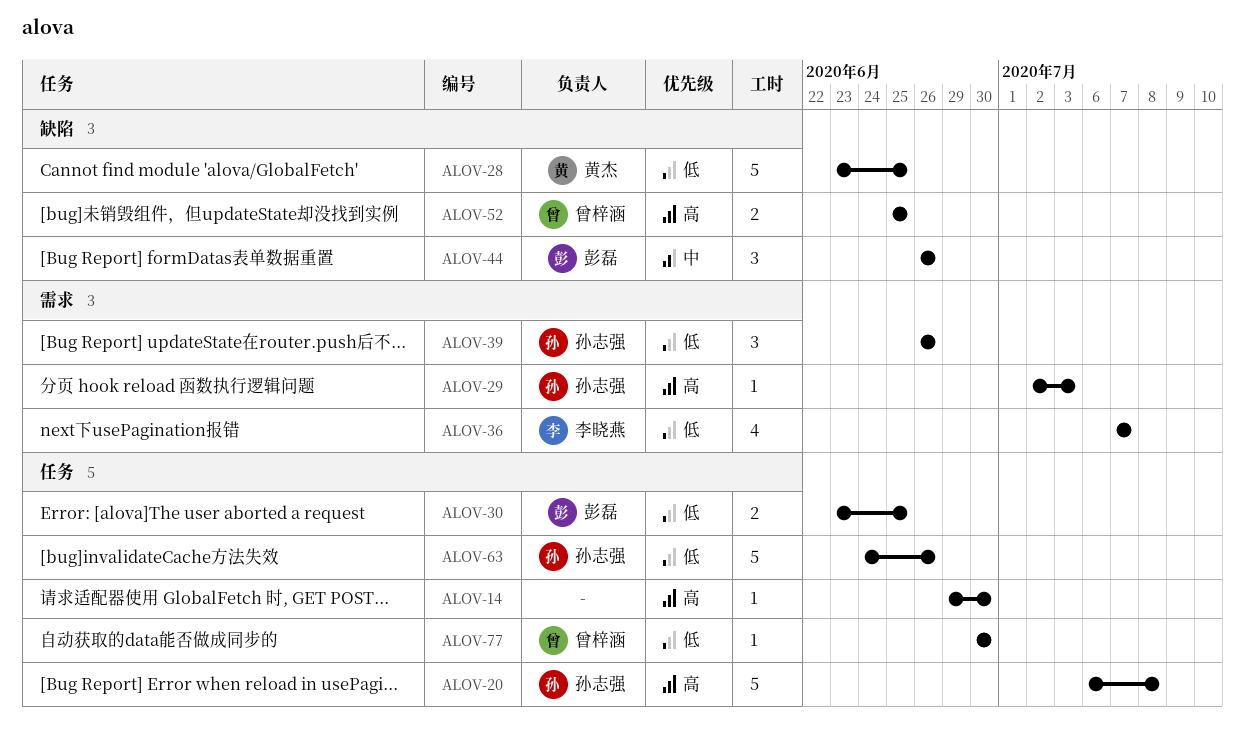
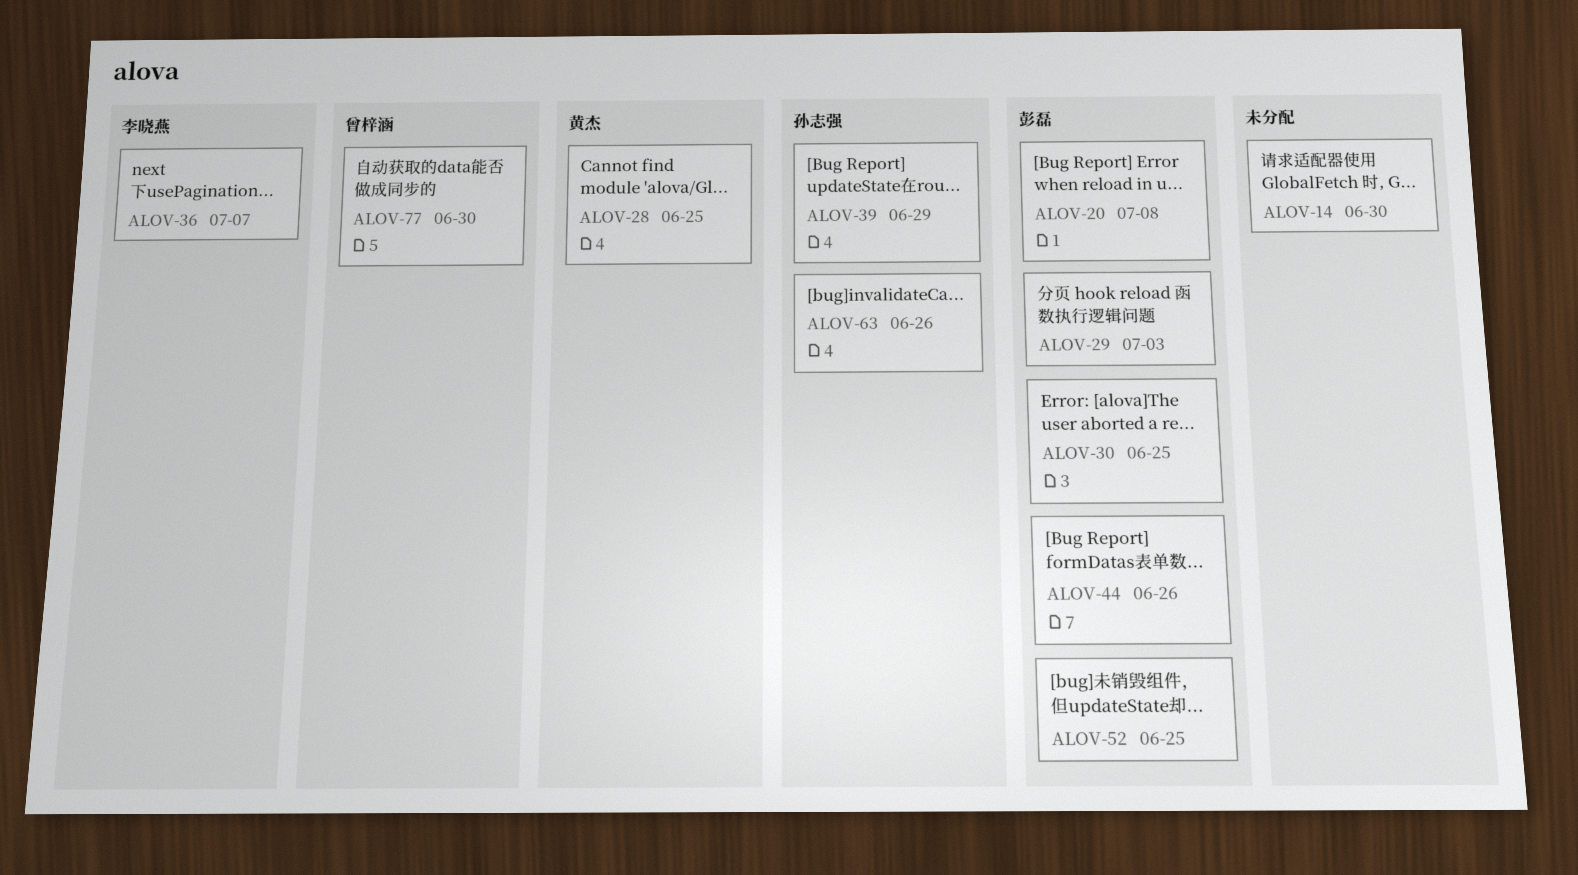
ALOV-20, owner: 孙志强 -> 彭磊
ALOV-29, owner: 孙志强 -> 彭磊
ALOV-39, due: Jun 26 -> Jun 29
ALOV-52, owner: 曾梓涵 -> 彭磊

